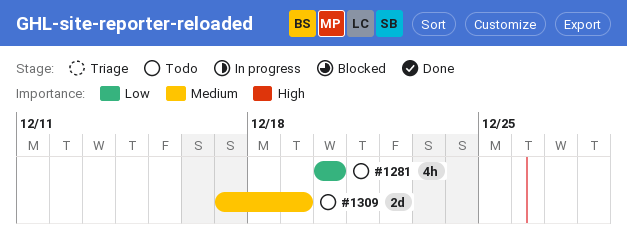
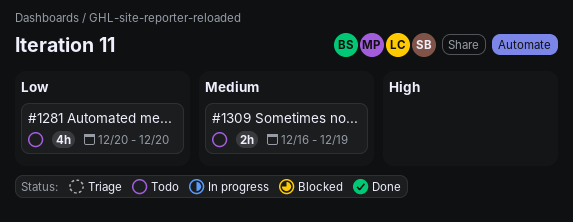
#1309, estimate: 2d -> 2h
#1309, start: Dec 17 -> Dec 16

